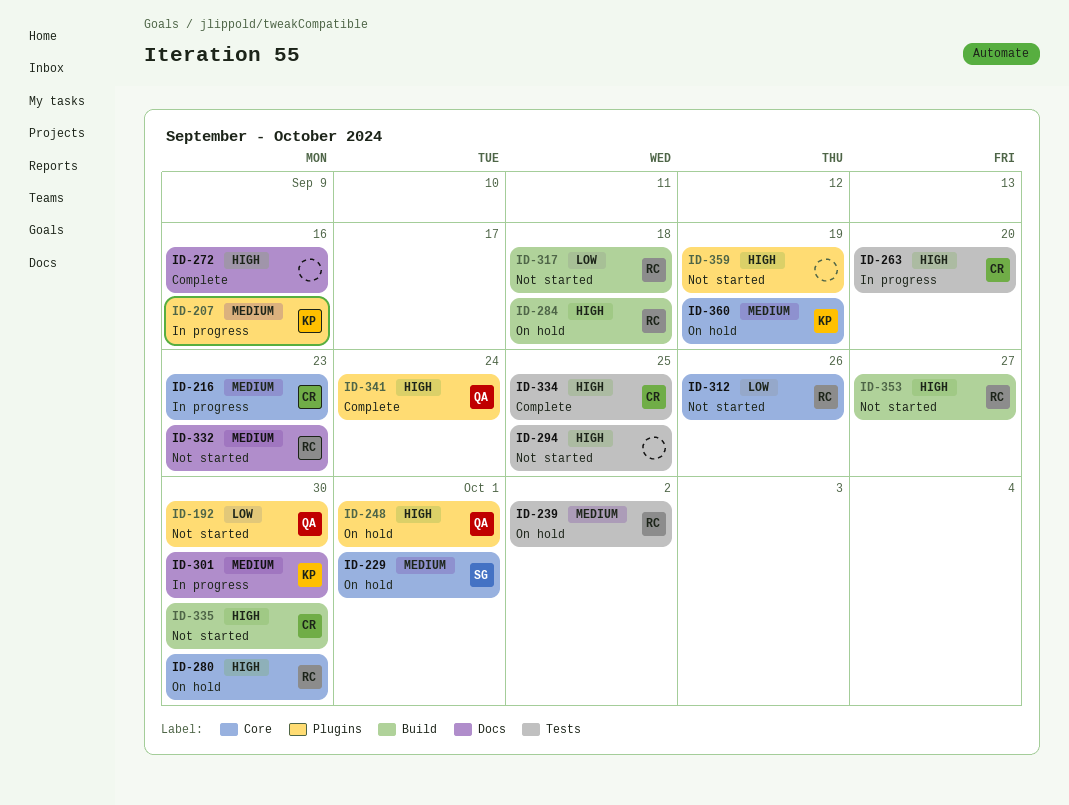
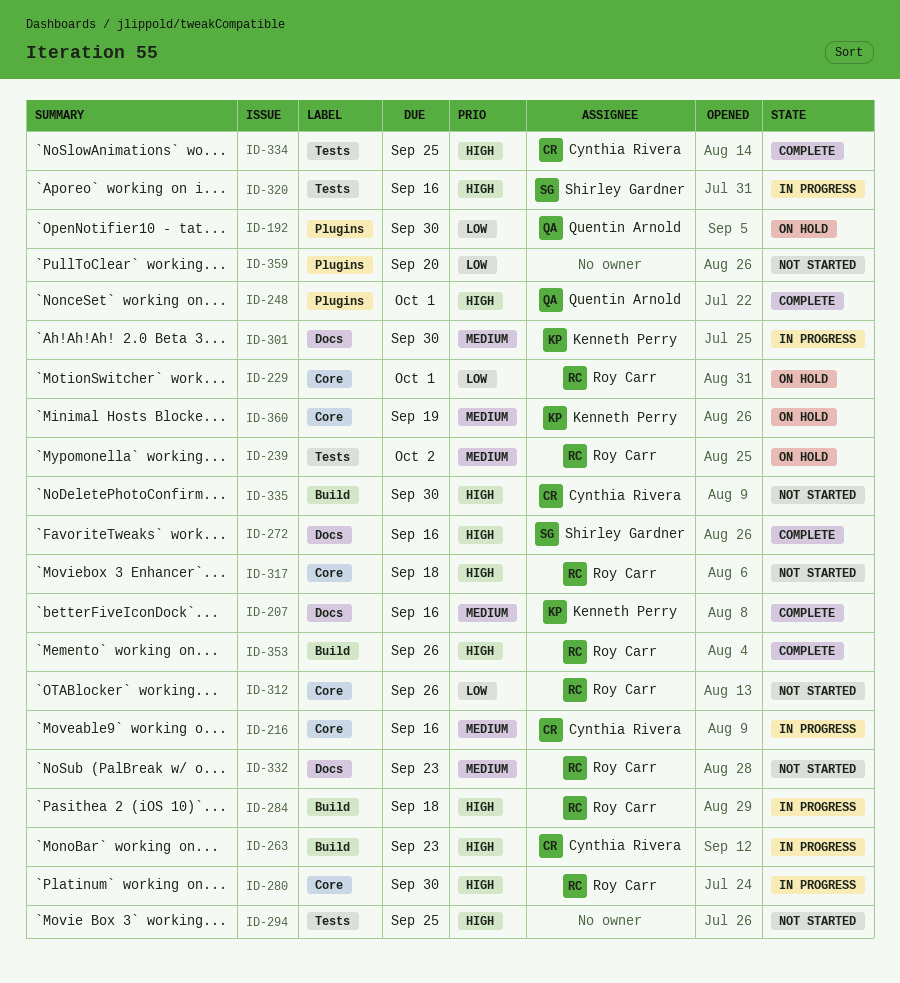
ID-192, status: Not started -> On hold
ID-207, status: In progress -> Complete
ID-207, label: Plugins -> Docs
ID-216, due: Sep 23 -> Sep 16
ID-229, owner: Shirley Gardner -> Roy Carr
ID-229, priority: Medium -> Low
ID-248, status: On hold -> Complete
ID-263, label: Tests -> Build
ID-263, due: Sep 20 -> Sep 23
ID-272, owner: none -> Shirley Gardner
ID-280, status: On hold -> In progress
ID-284, status: On hold -> In progress
ID-317, priority: Low -> High
ID-317, label: Build -> Core
ID-320: none -> present
ID-341: present -> none
ID-353, status: Not started -> Complete
ID-353, due: Sep 27 -> Sep 26
ID-359, priority: High -> Low
ID-359, due: Sep 19 -> Sep 20

